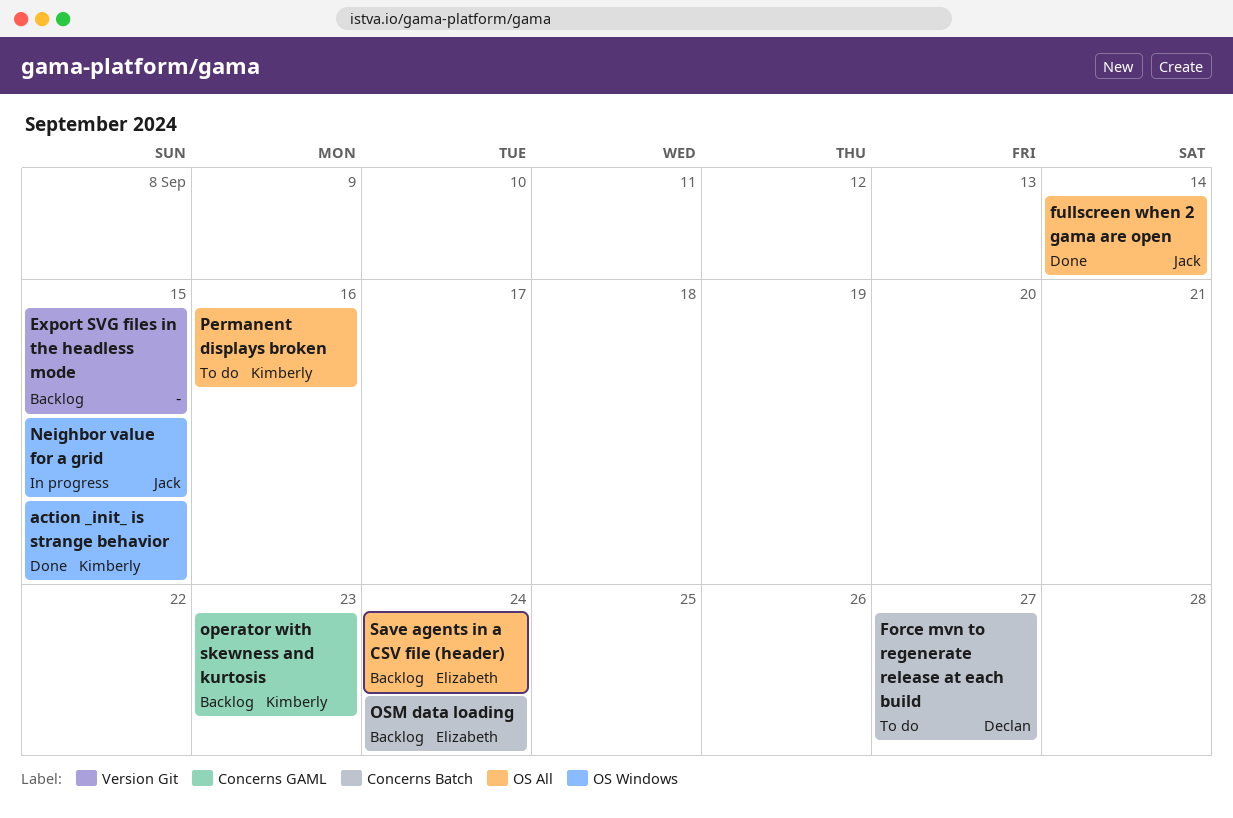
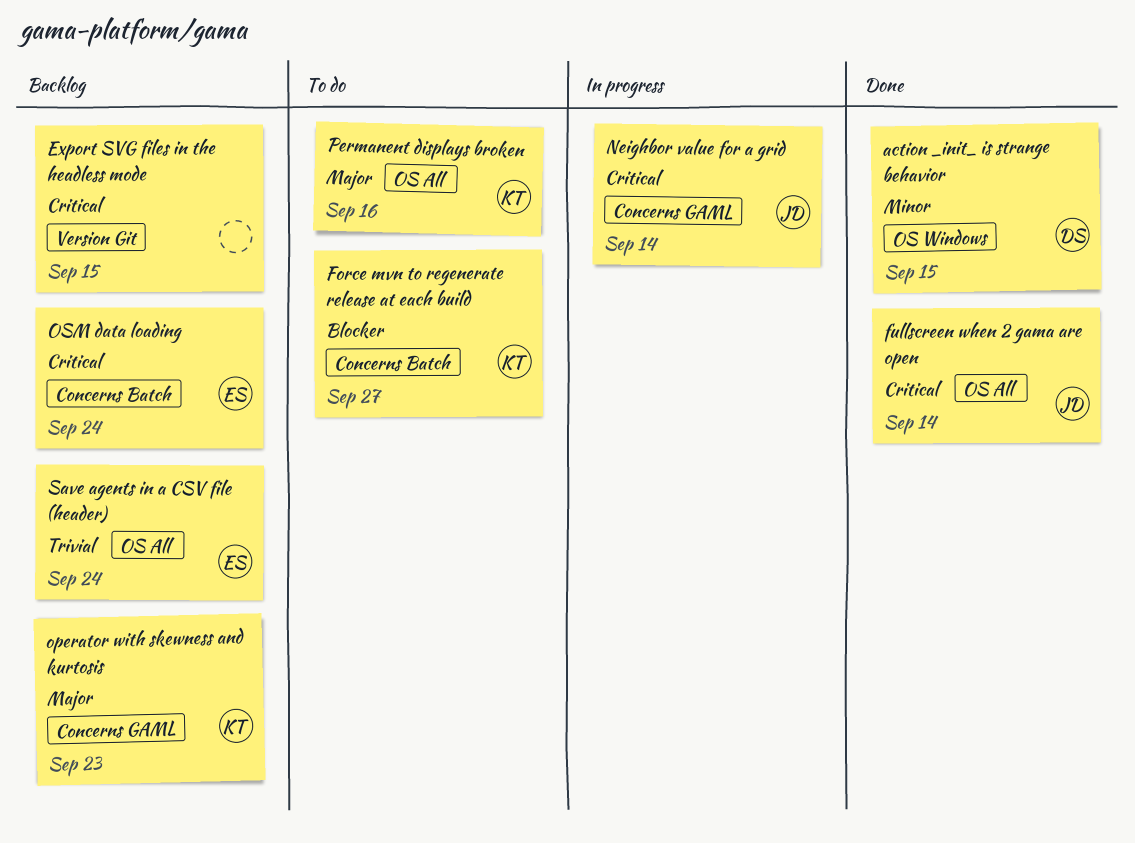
action _init_ is strange behavior, owner: Kimberly -> Declan
Force mvn to regenerate release at each build, owner: Declan -> Kimberly
Neighbor value for a grid, label: OS Windows -> Concerns GAML
Neighbor value for a grid, due: Sep 15 -> Sep 14

